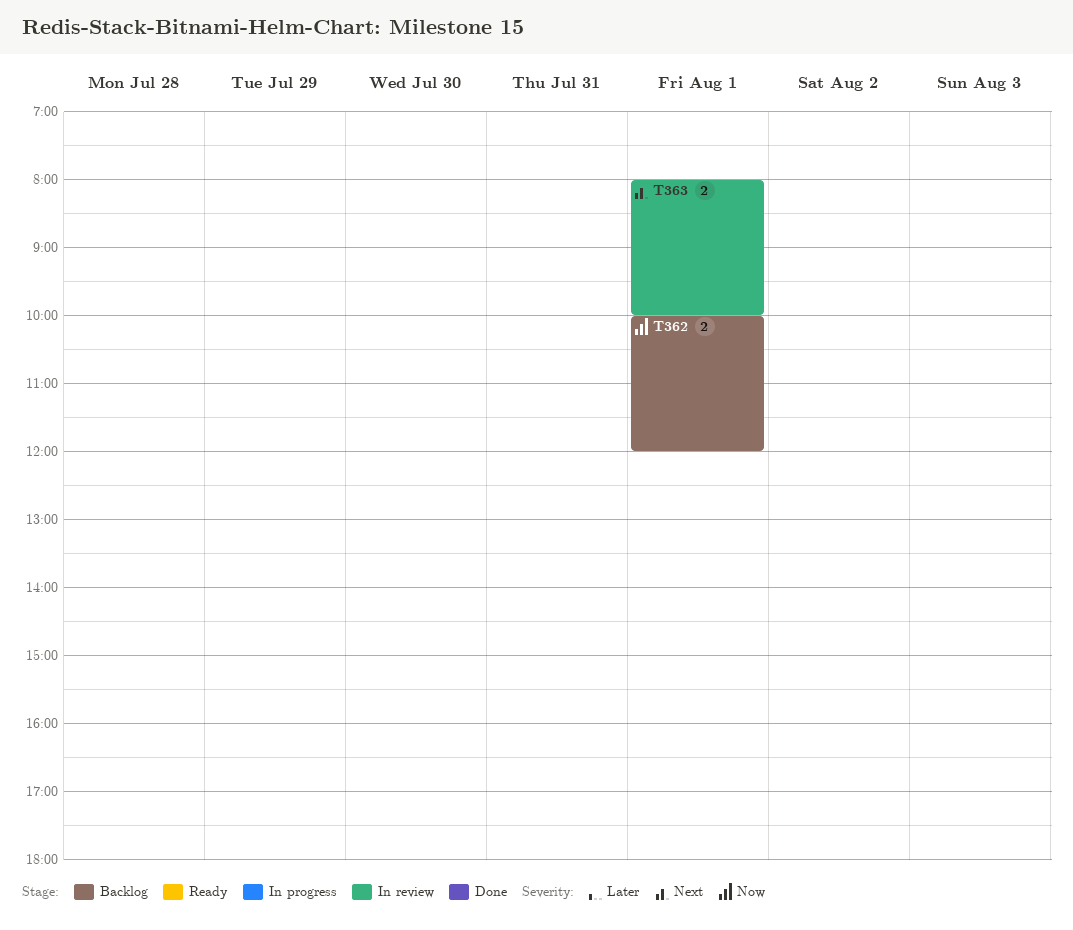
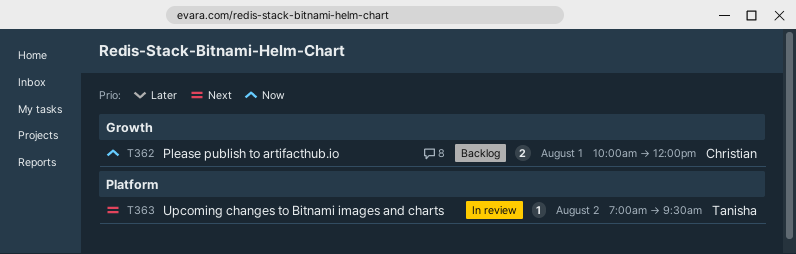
T363, estimate: 2 -> 1
T363, day: Aug 1 -> Aug 2
T363, begins: 08:00 -> 07:00
T363, ends: 10:00 -> 09:30

